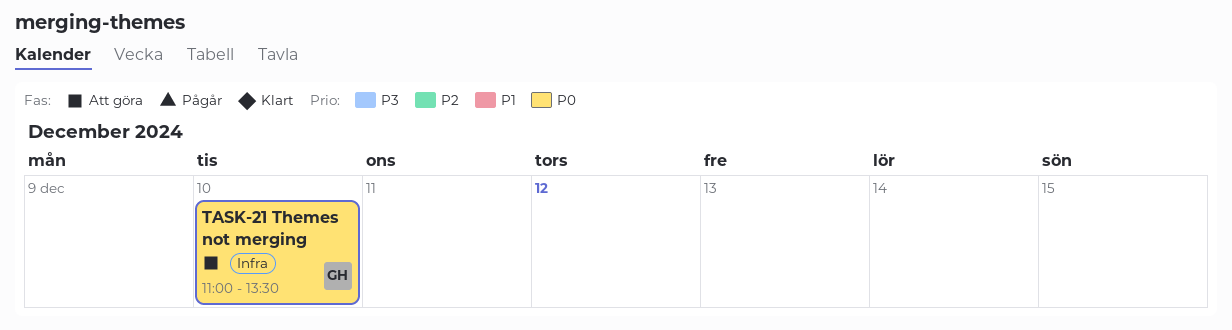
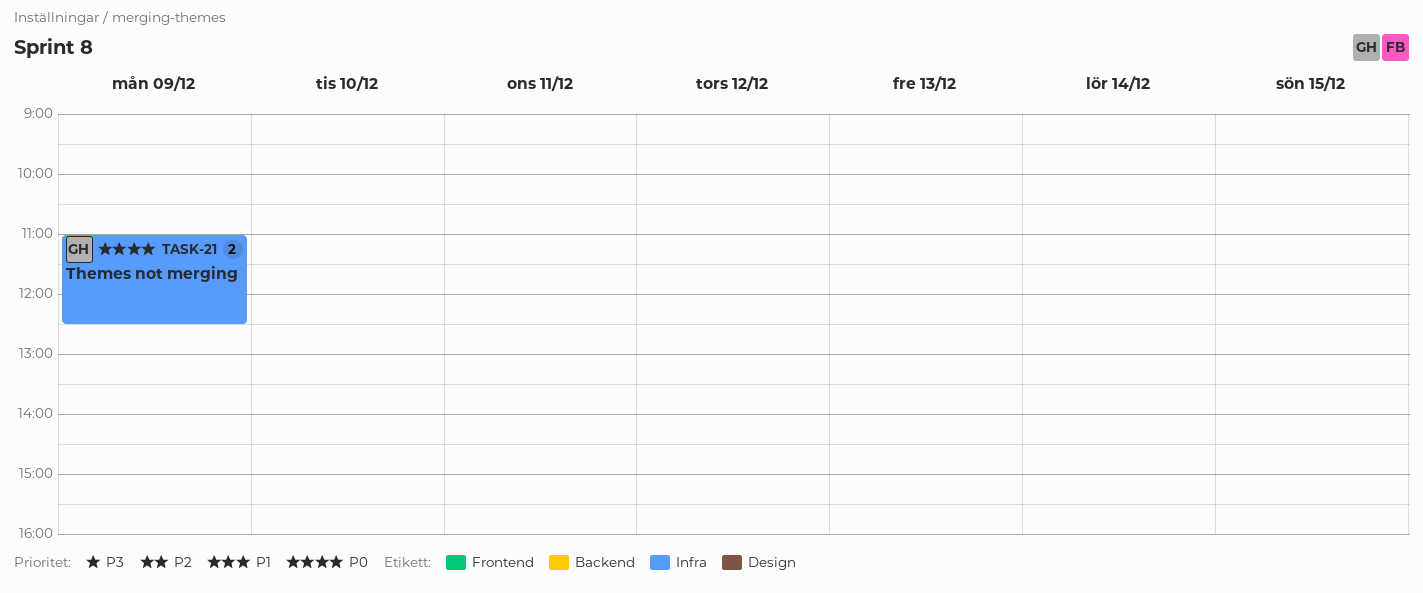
TASK-21, day: Dec 10 -> Dec 9
TASK-21, ends: 13:30 -> 12:30

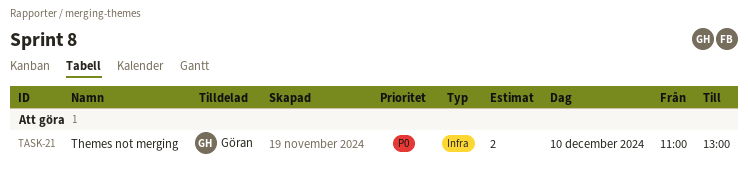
TASK-21, day: Dec 9 -> Dec 10
TASK-21, ends: 12:30 -> 13:00

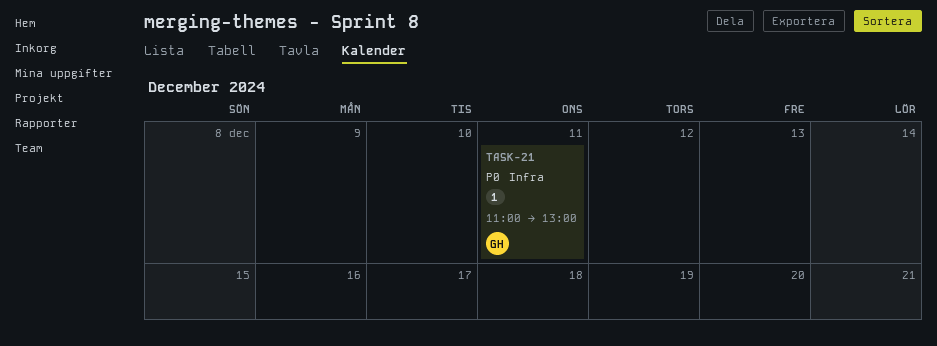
TASK-21, estimate: 2 -> 1
TASK-21, day: Dec 10 -> Dec 11

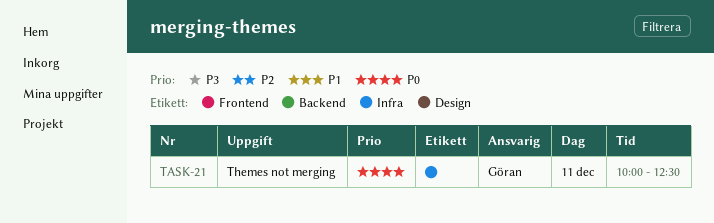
TASK-21, begins: 11:00 -> 10:00
TASK-21, ends: 13:00 -> 12:30

